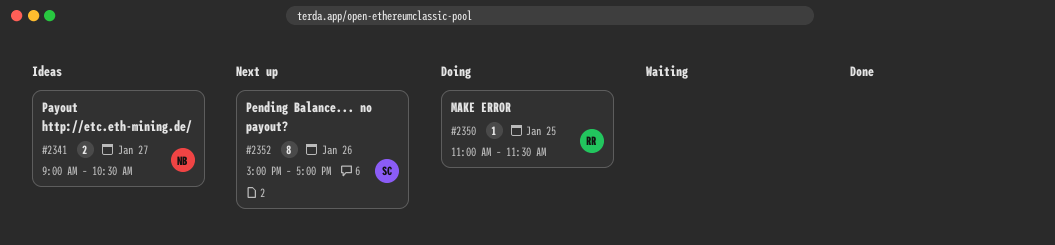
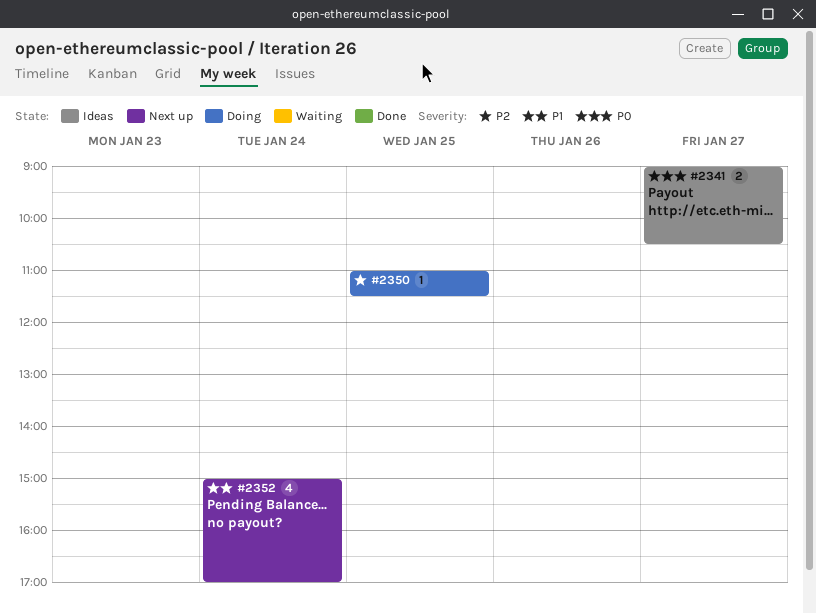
#2352, estimate: 8 -> 4
#2352, day: Jan 26 -> Jan 24

